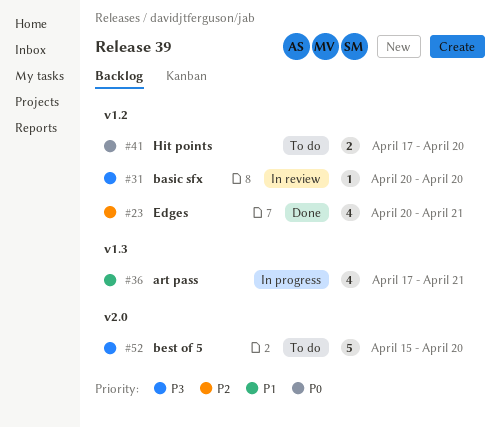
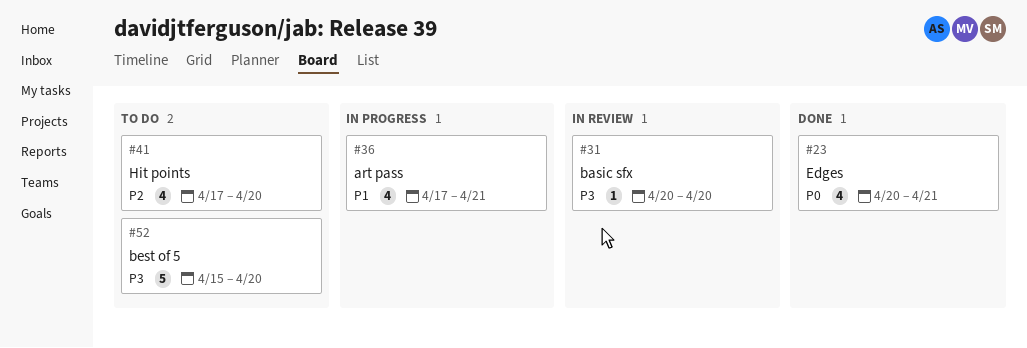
#23, priority: P2 -> P0
#41, priority: P0 -> P2
#41, estimate: 2 -> 4

